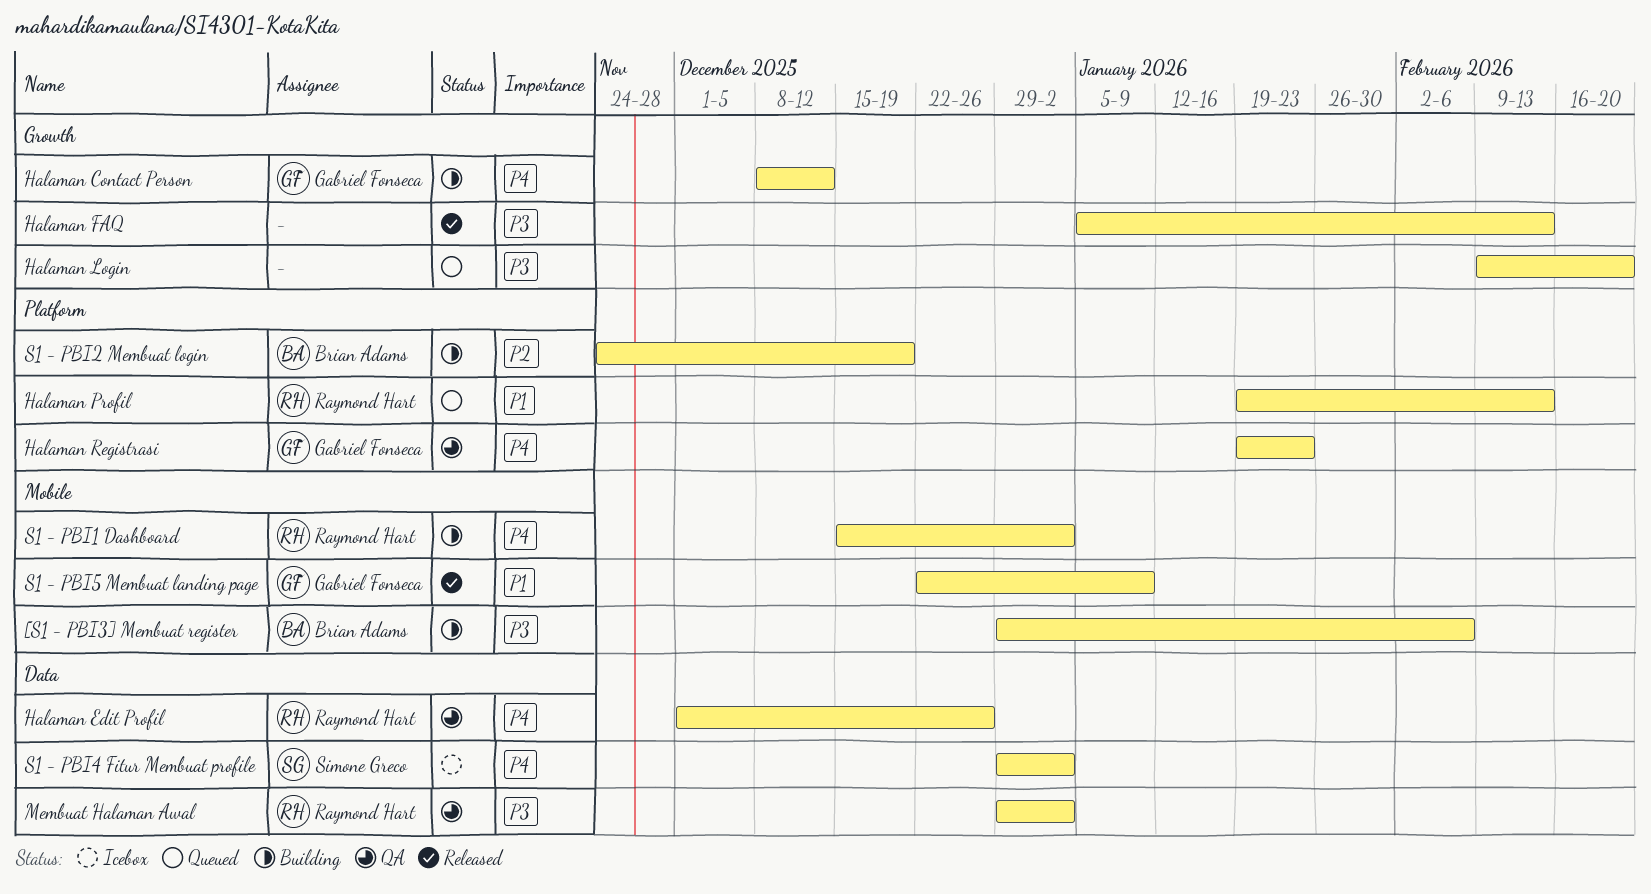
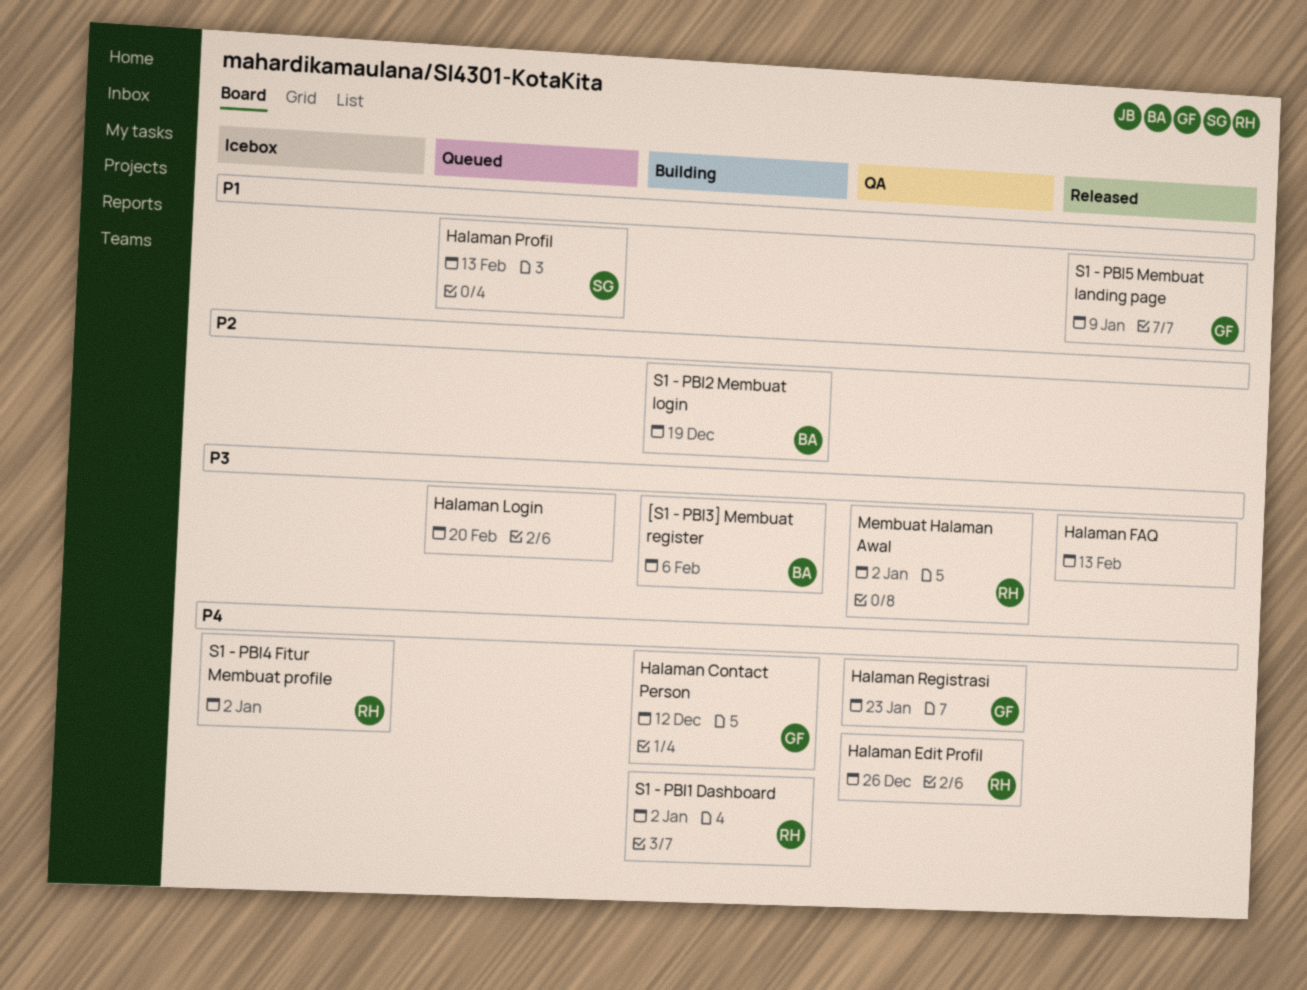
Halaman Profil, owner: Raymond Hart -> Simone Greco
S1 - PBI4 Fitur Membuat profile, owner: Simone Greco -> Raymond Hart

